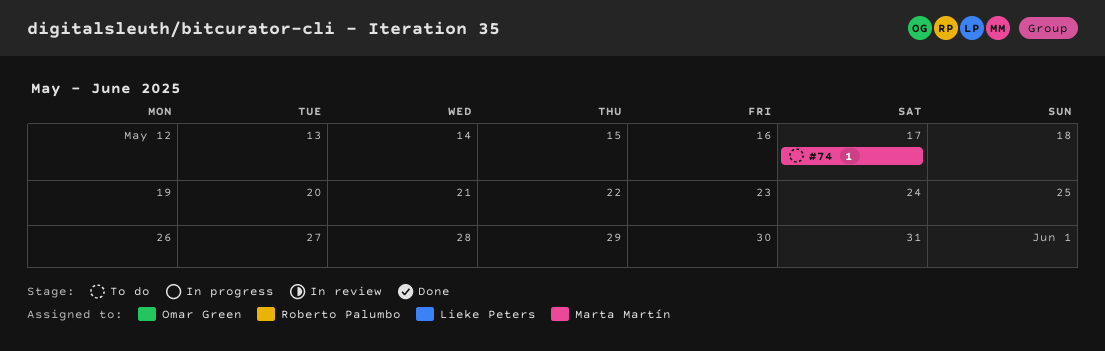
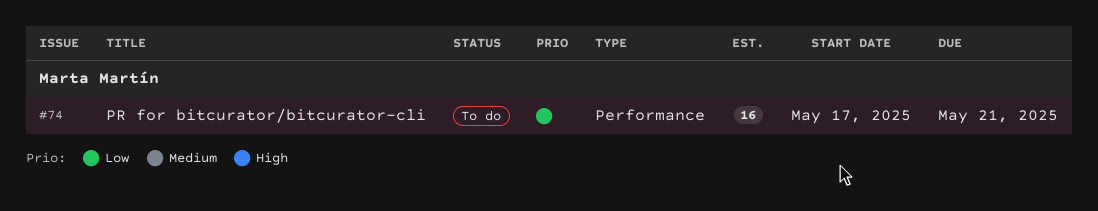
#74, estimate: 1 -> 16
#74, due: May 17 -> May 21

